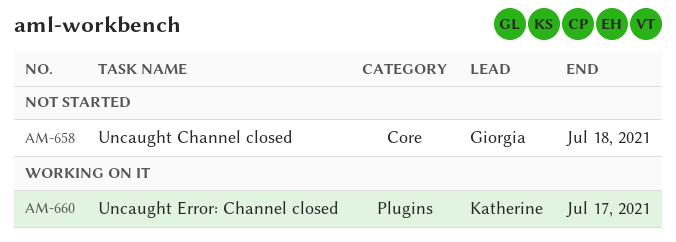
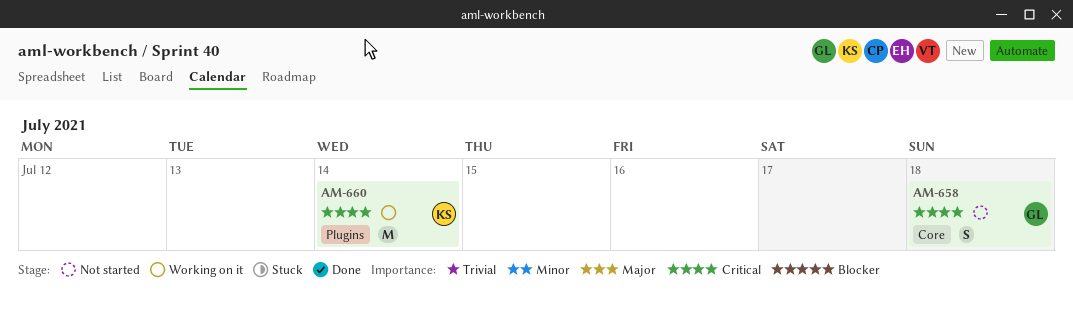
AM-660, due: Jul 17 -> Jul 14

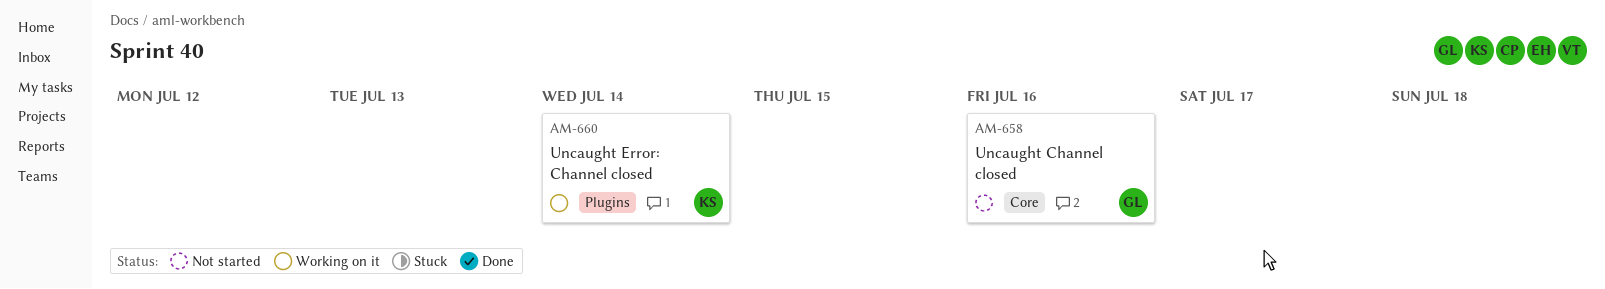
AM-658, due: Jul 18 -> Jul 16

